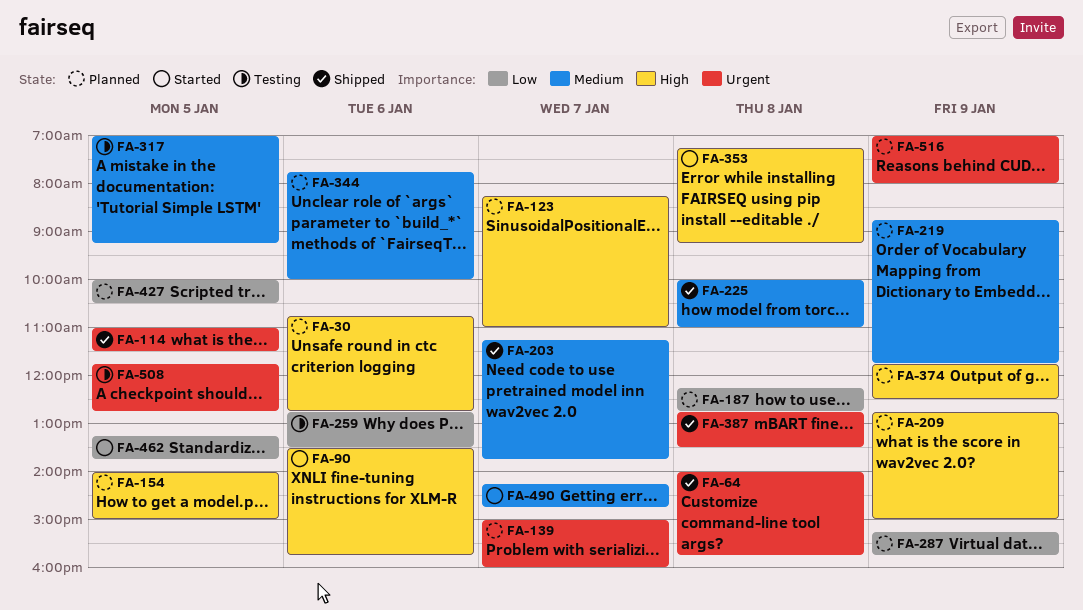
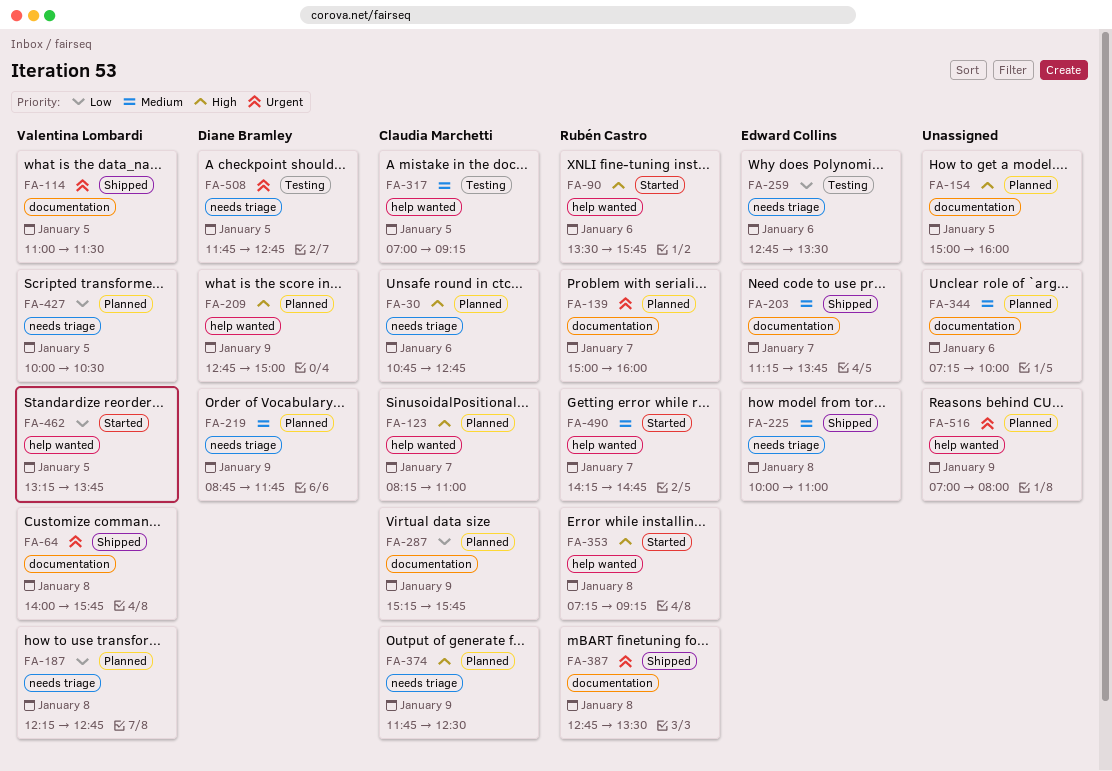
FA-154, begins: 14:00 -> 15:00
FA-154, ends: 15:00 -> 16:00
FA-344, begins: 07:45 -> 07:15

